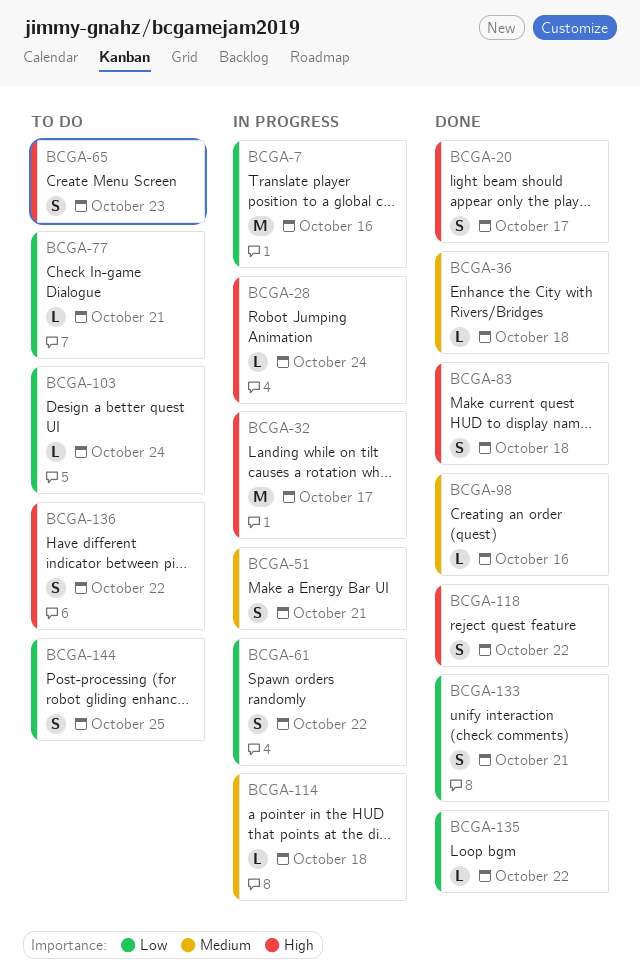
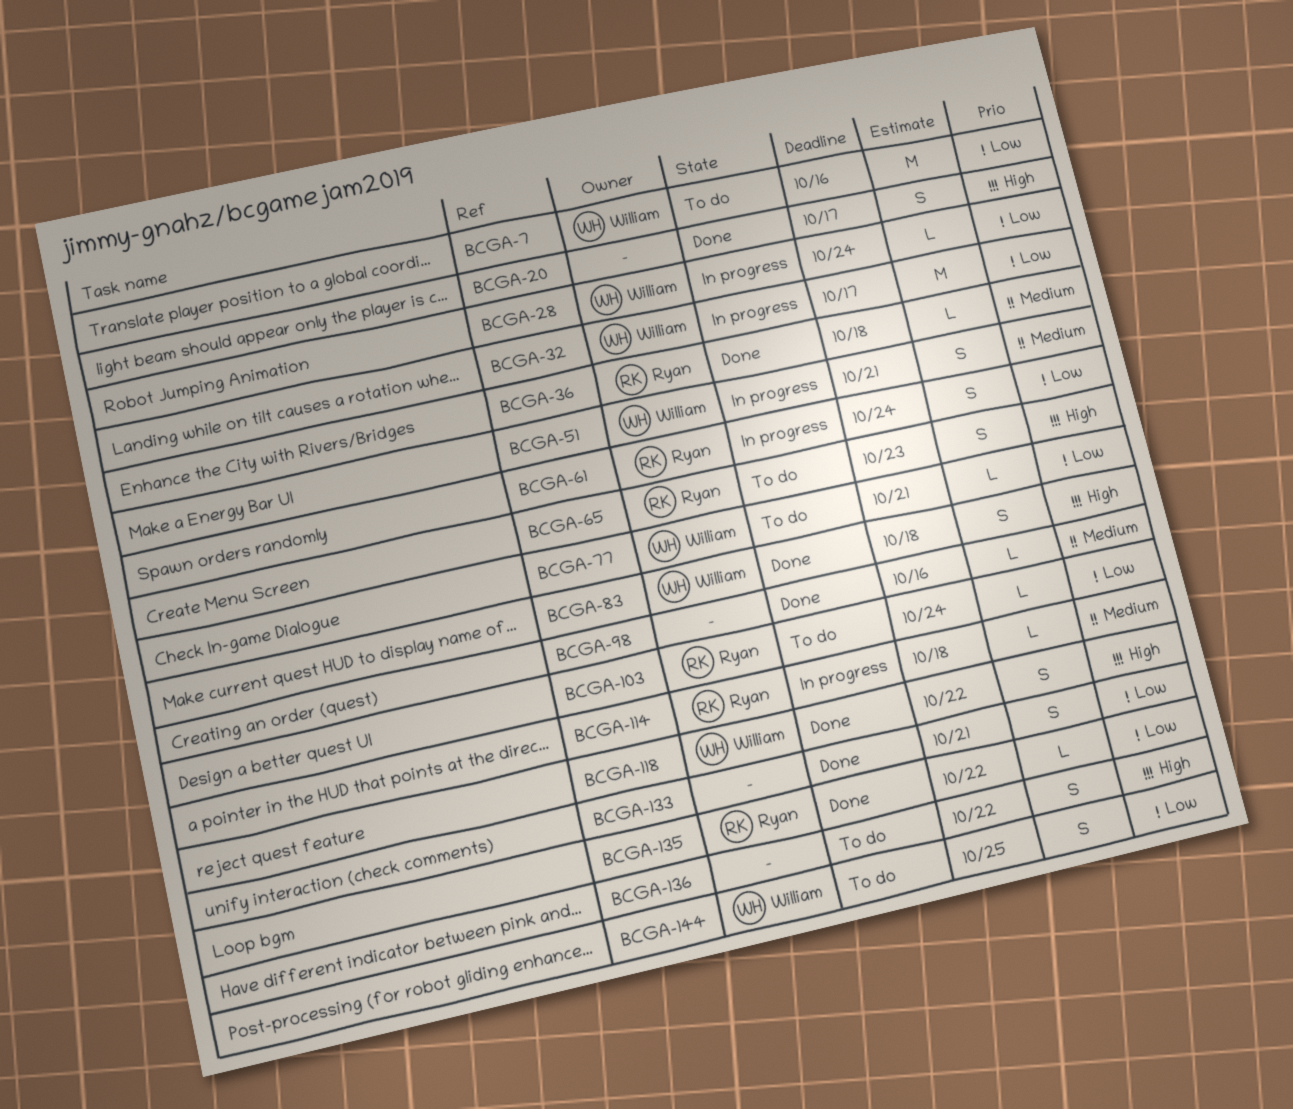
BCGA-7, status: In progress -> To do
BCGA-28, priority: High -> Low
BCGA-32, priority: High -> Low
BCGA-61, due: Oct 22 -> Oct 24

